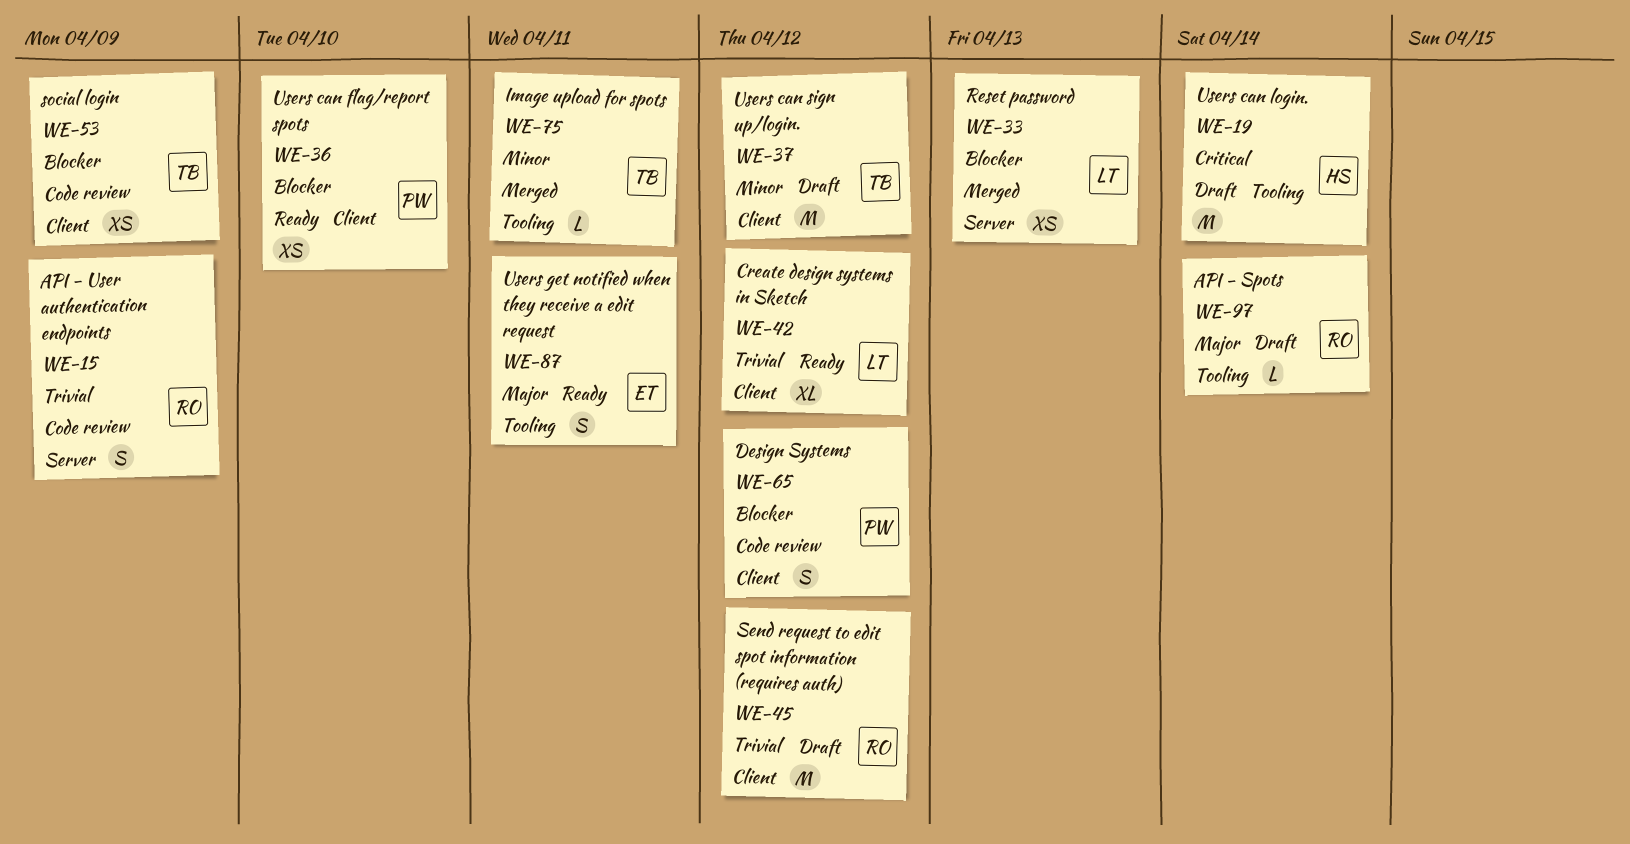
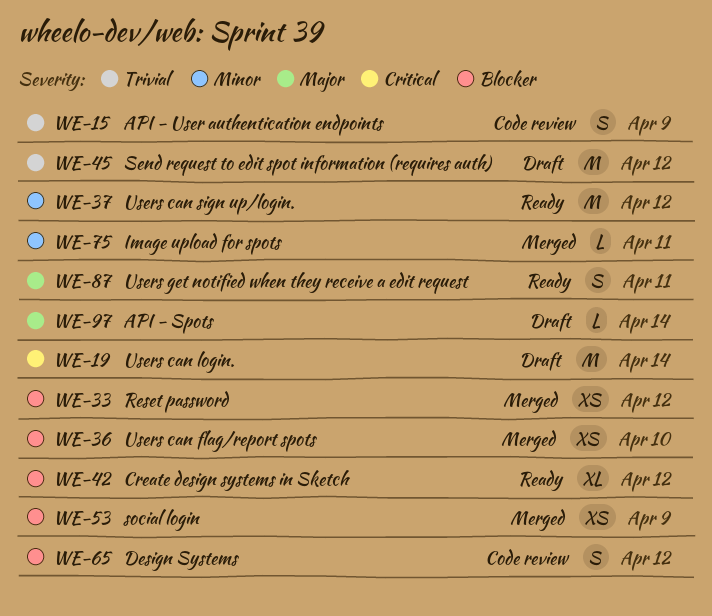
WE-33, due: Apr 13 -> Apr 12
WE-36, status: Ready -> Merged
WE-37, status: Draft -> Ready
WE-42, priority: Trivial -> Blocker
WE-53, status: Code review -> Merged

